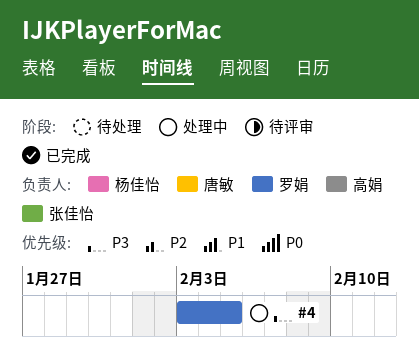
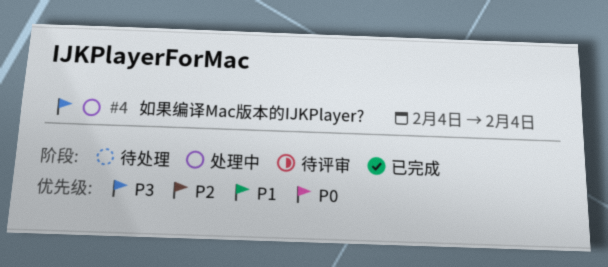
#4, start: Feb 3 -> Feb 4
#4, due: Feb 5 -> Feb 4

